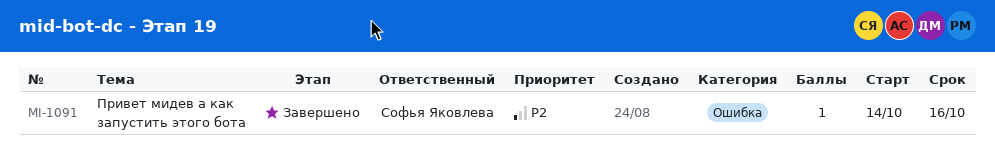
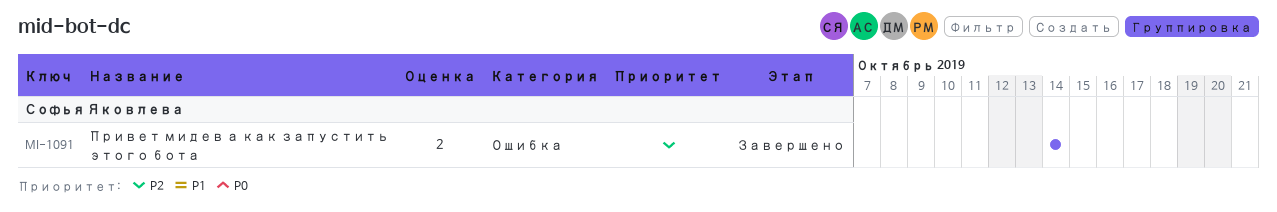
MI-1091, estimate: 1 -> 2
MI-1091, due: Oct 16 -> Oct 14

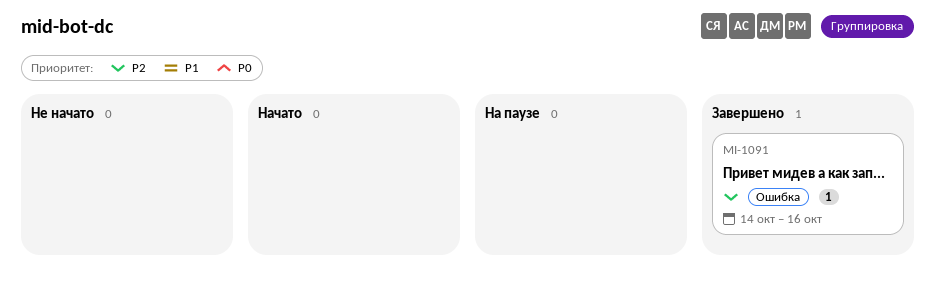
MI-1091, estimate: 2 -> 1
MI-1091, due: Oct 14 -> Oct 16

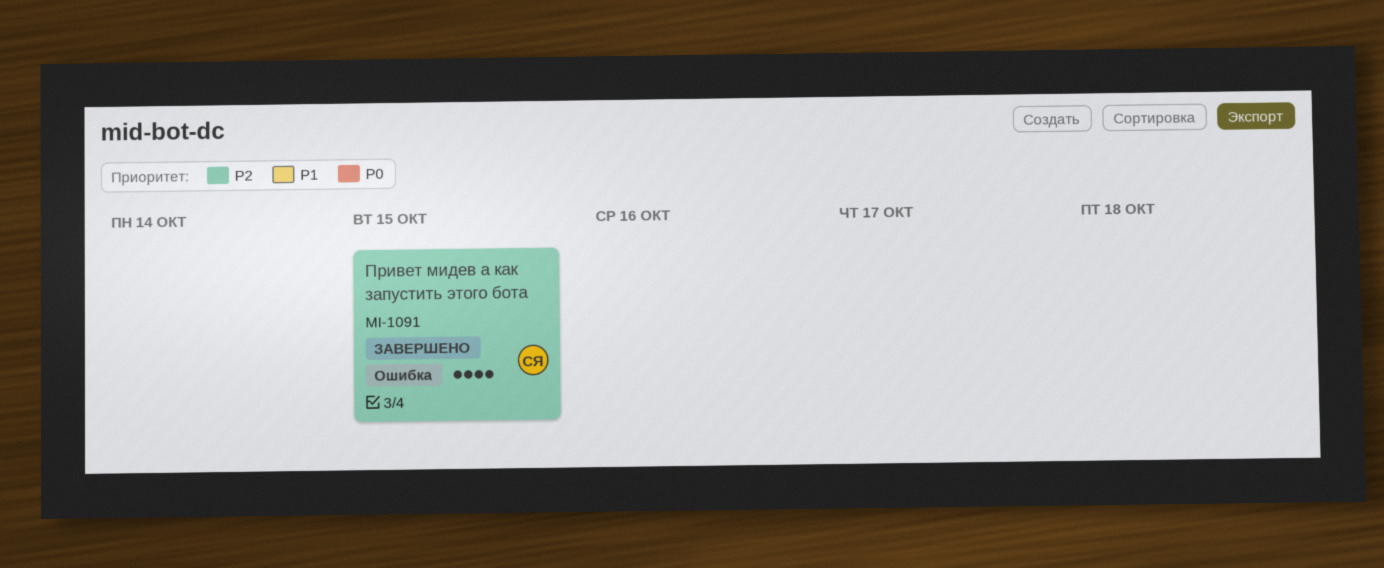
MI-1091, estimate: 1 -> 4
MI-1091, due: Oct 16 -> Oct 15

